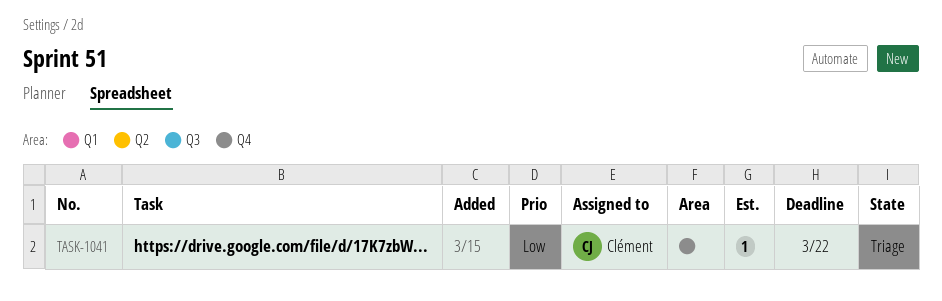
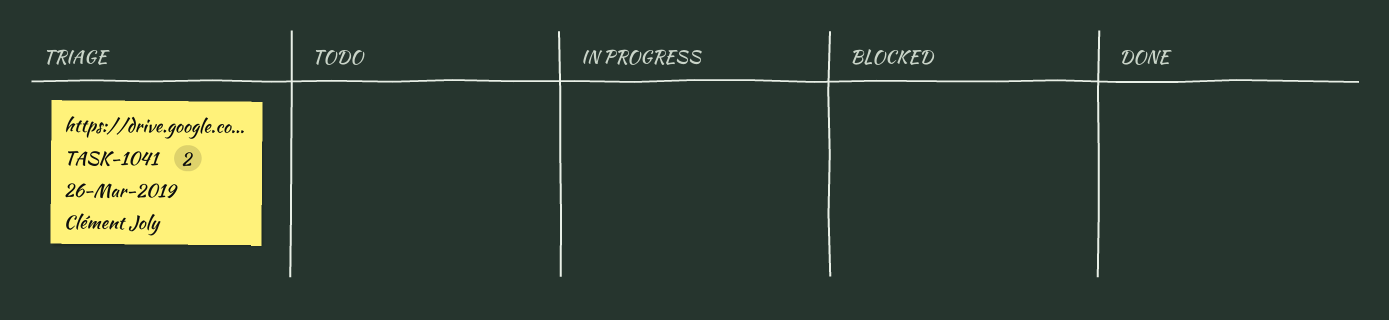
TASK-1041, estimate: 1 -> 2
TASK-1041, due: Mar 22 -> Mar 26

